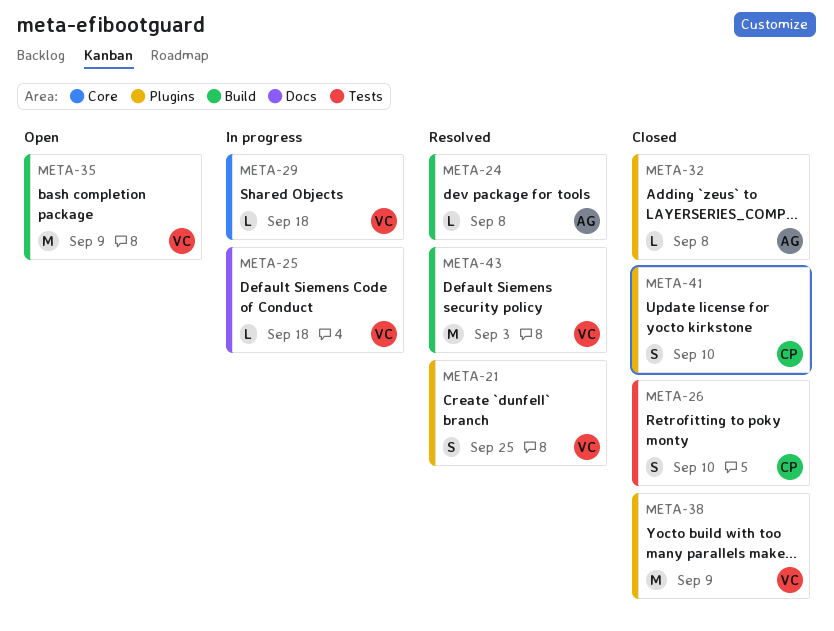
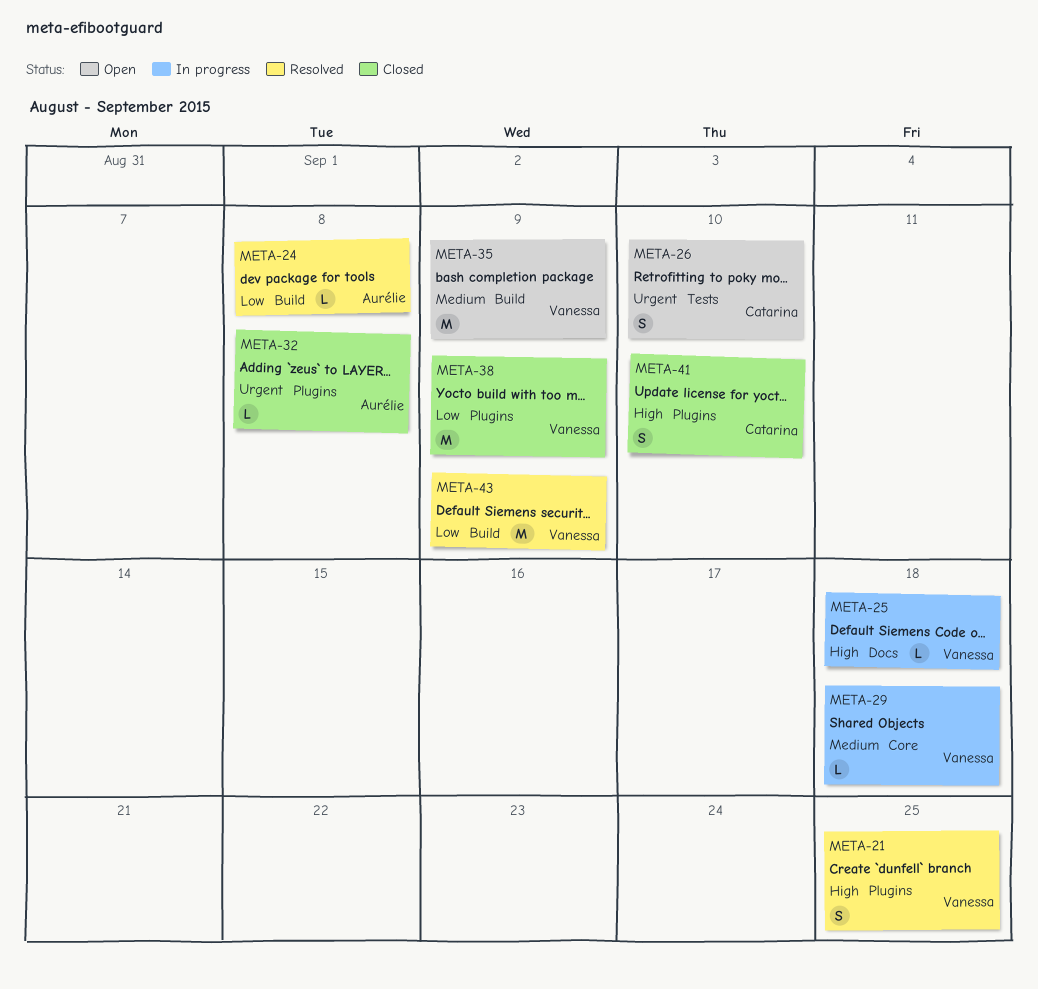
META-26, status: Closed -> Open
META-43, due: Sep 3 -> Sep 9

